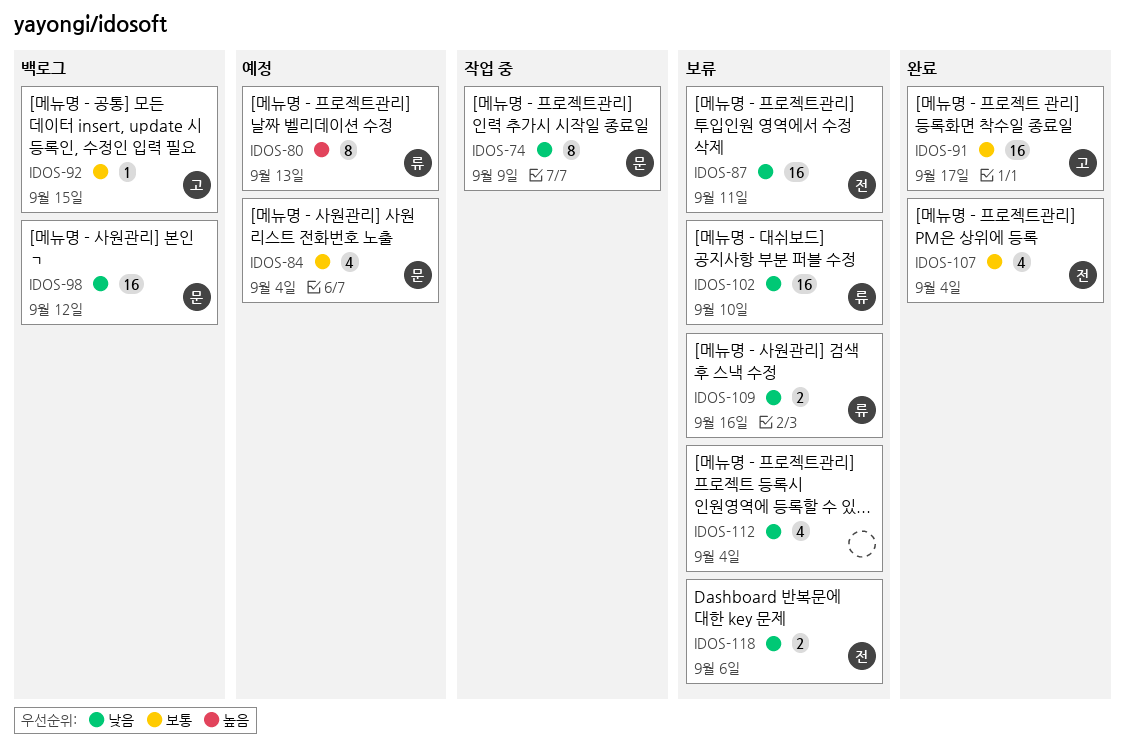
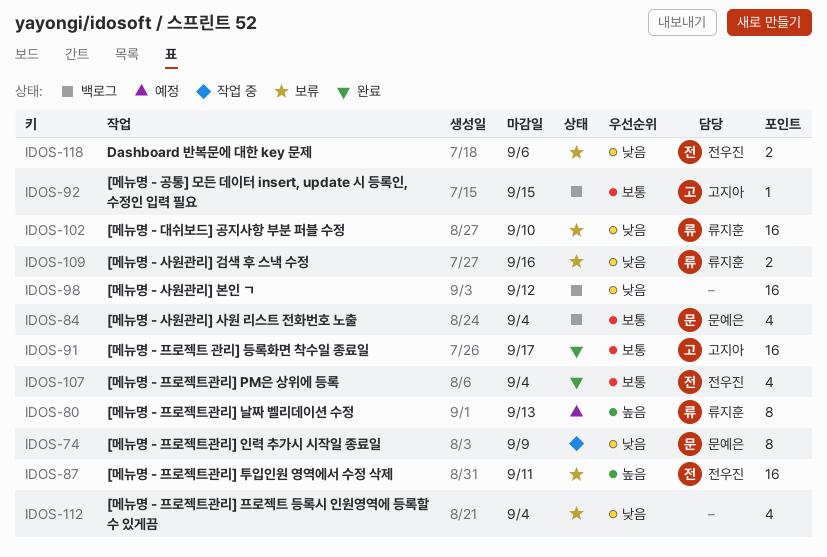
IDOS-84, status: 예정 -> 백로그
IDOS-87, priority: 낮음 -> 높음
IDOS-98, owner: 문예은 -> none

